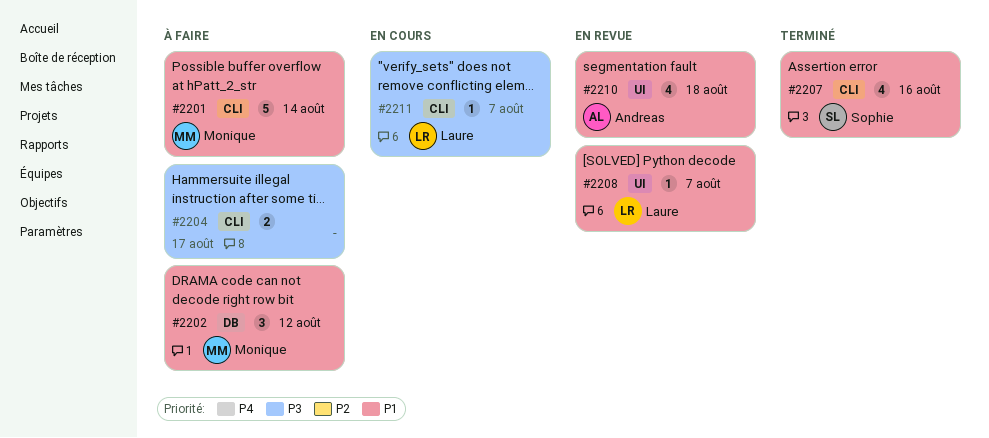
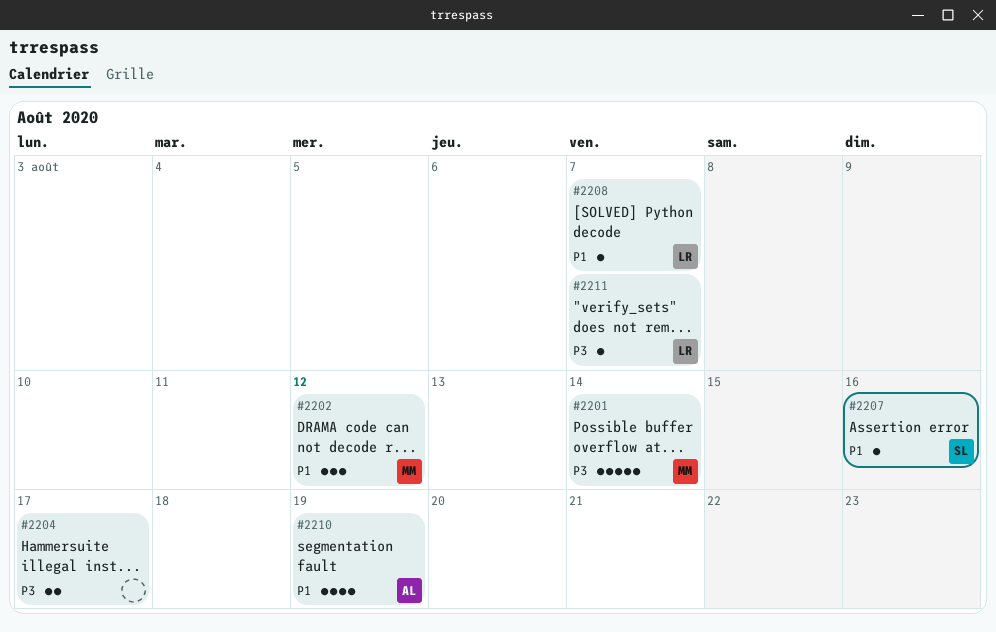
#2201, priority: P1 -> P3
#2207, estimate: 4 -> 1
#2210, due: Aug 18 -> Aug 19

